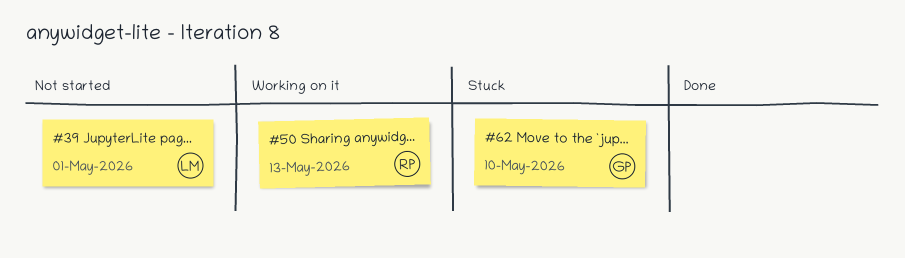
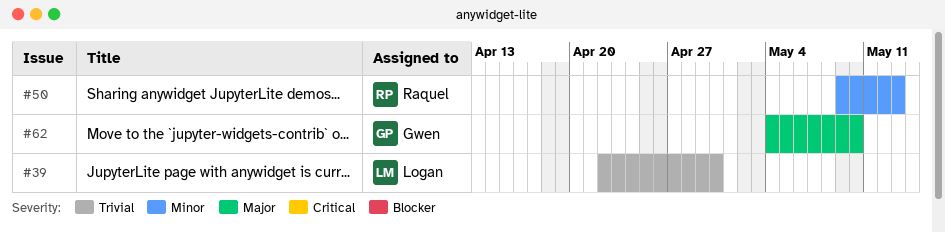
#39, due: May 1 -> Apr 30

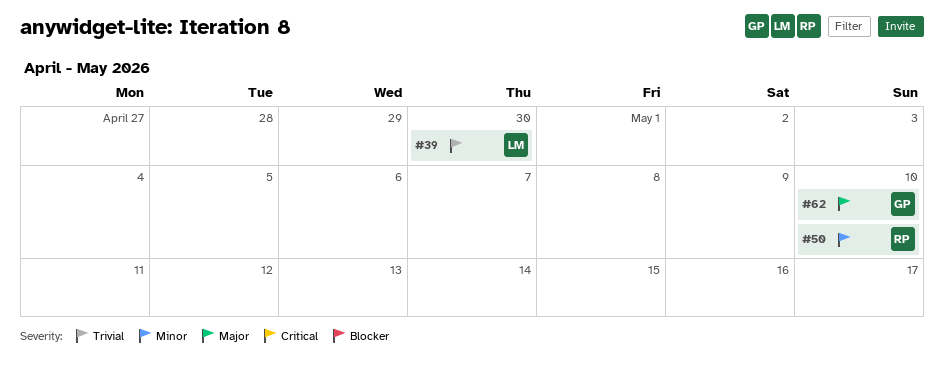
#50, due: May 13 -> May 10

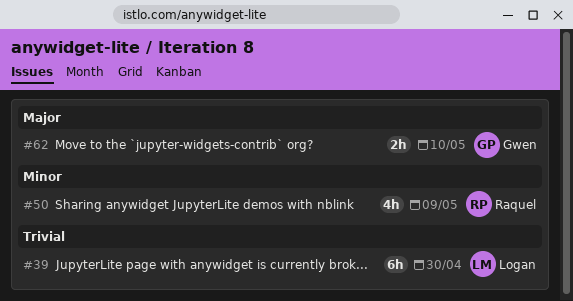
#50, due: May 10 -> May 9

